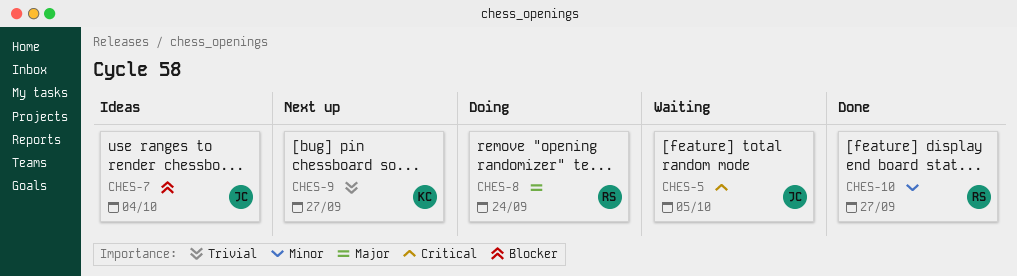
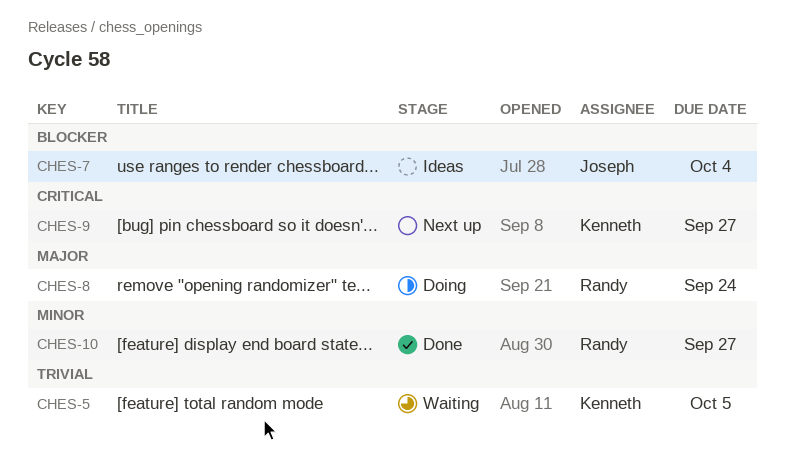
CHES-5, owner: Joseph -> Kenneth
CHES-5, priority: Critical -> Trivial
CHES-9, priority: Trivial -> Critical

